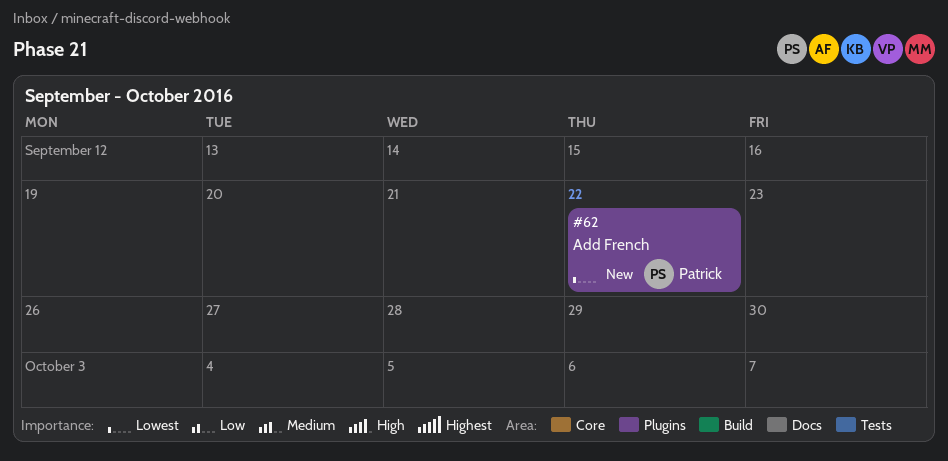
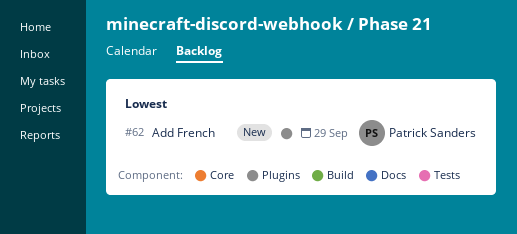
#62, due: Sep 22 -> Sep 29

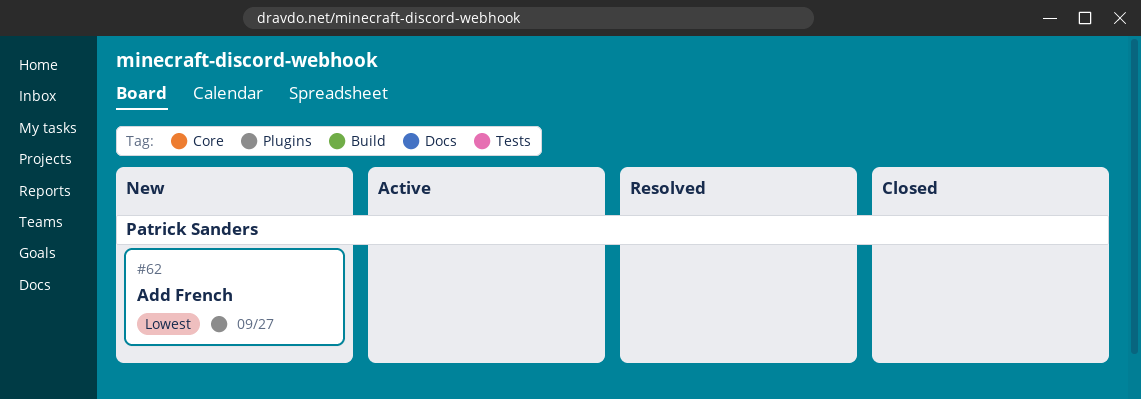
#62, due: Sep 29 -> Sep 27

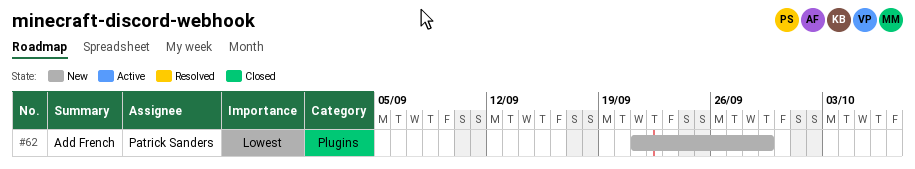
#62, due: Sep 27 -> Sep 29

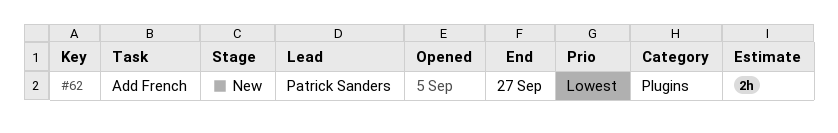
#62, due: Sep 29 -> Sep 27

